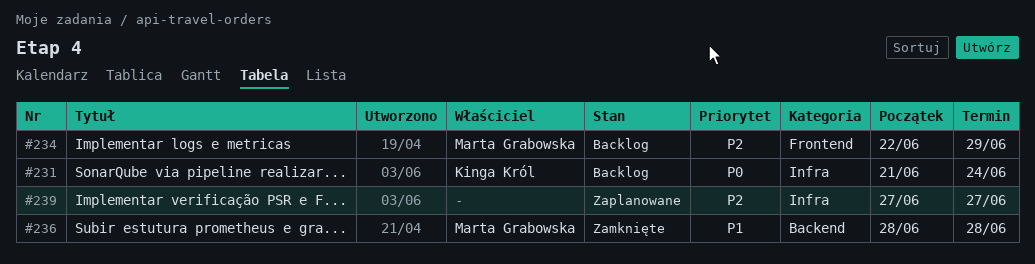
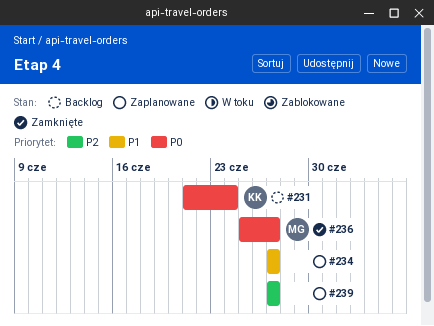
#234, status: Backlog -> Zaplanowane
#234, owner: Marta Grabowska -> none
#234, priority: P2 -> P1
#234, start: Jun 22 -> Jun 27
#234, due: Jun 29 -> Jun 27
#236, priority: P1 -> P0
#236, start: Jun 28 -> Jun 25
#236, due: Jun 28 -> Jun 27

